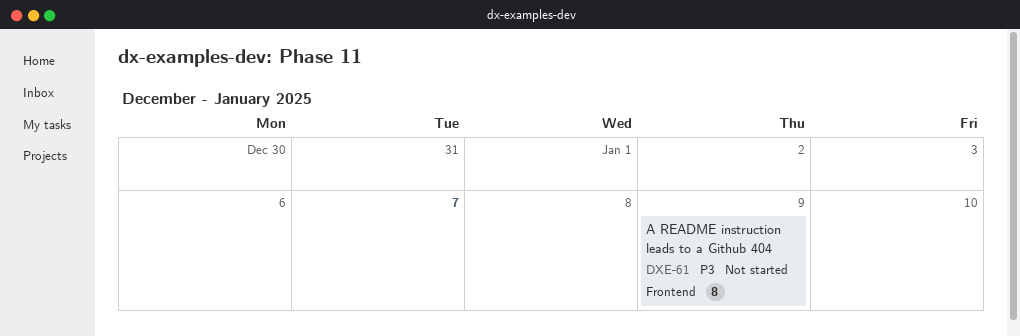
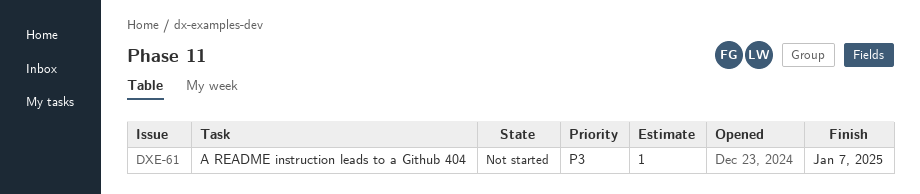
DXE-61, estimate: 8 -> 1
DXE-61, due: Jan 9 -> Jan 7

